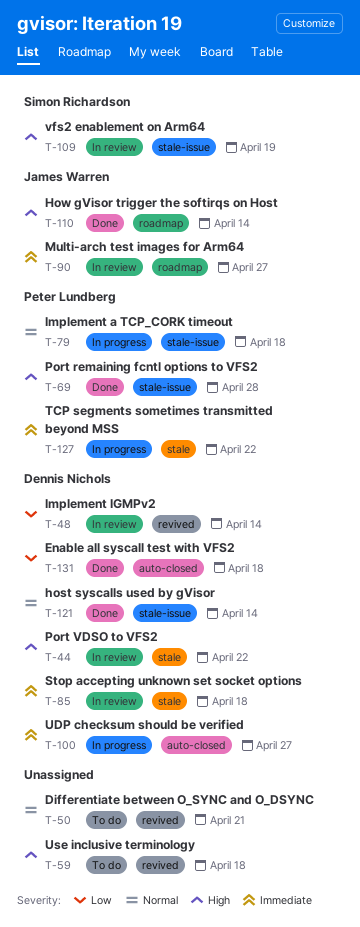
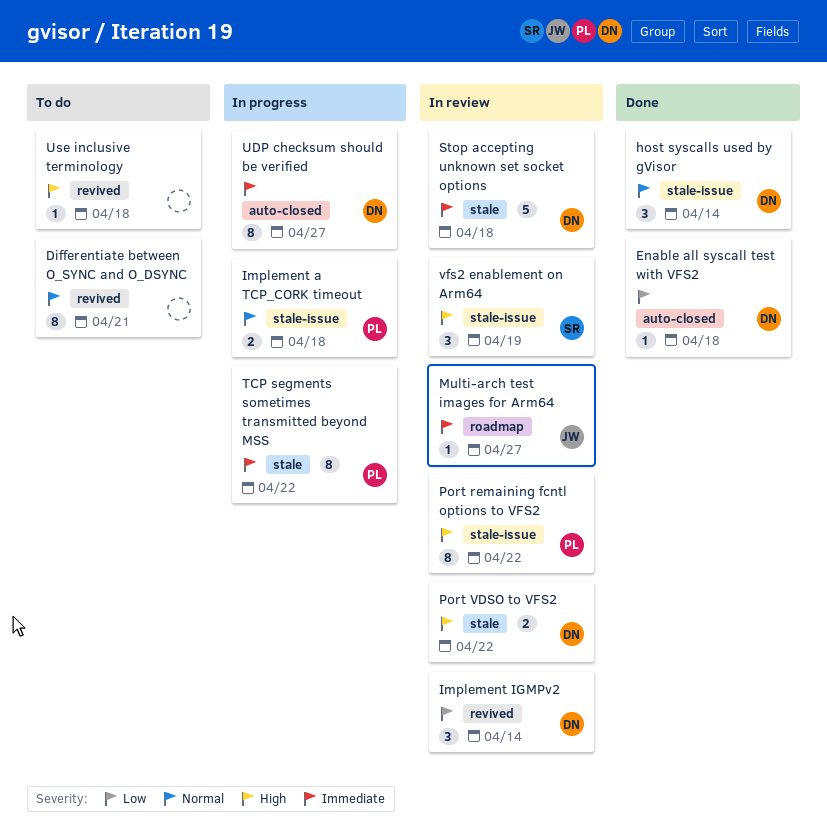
How gVisor trigger the softirqs on Host: present -> none
Port remaining fcntl options to VFS2, status: Done -> In review
Port remaining fcntl options to VFS2, due: Apr 28 -> Apr 22

